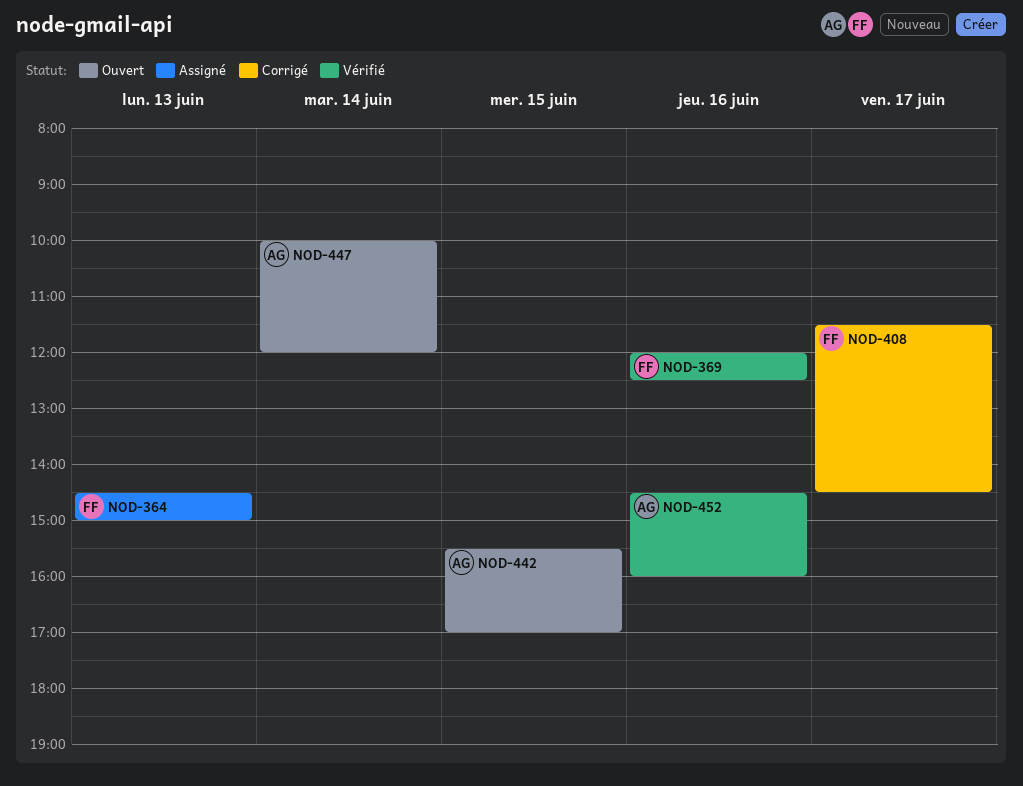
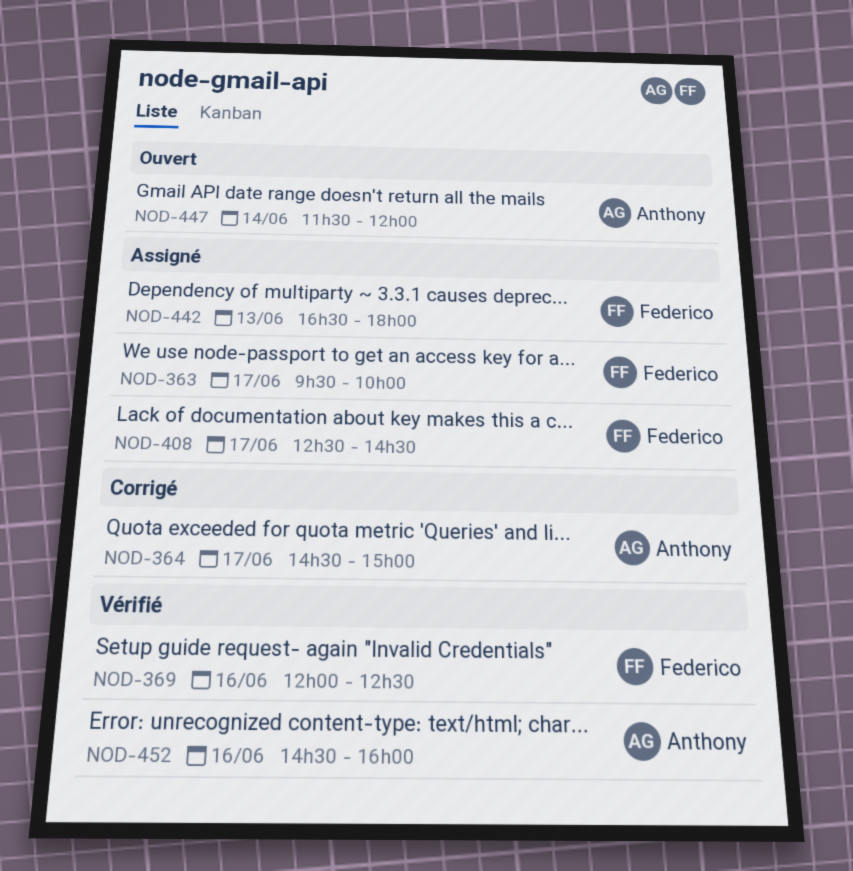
NOD-363: none -> present
NOD-364, status: Assigné -> Corrigé
NOD-364, owner: Federico -> Anthony
NOD-364, day: Jun 13 -> Jun 17
NOD-408, status: Corrigé -> Assigné
NOD-408, begins: 11:30 -> 12:30
NOD-442, status: Ouvert -> Assigné
NOD-442, owner: Anthony -> Federico
NOD-442, day: Jun 15 -> Jun 13
NOD-442, begins: 15:30 -> 16:30
NOD-442, ends: 17:00 -> 18:00
NOD-447, begins: 10:00 -> 11:30

